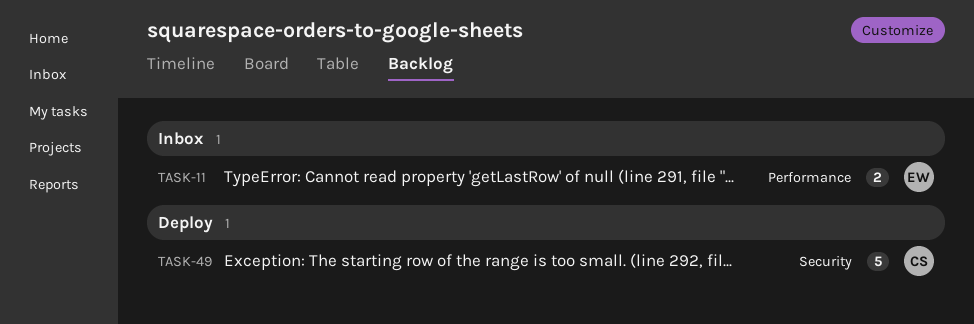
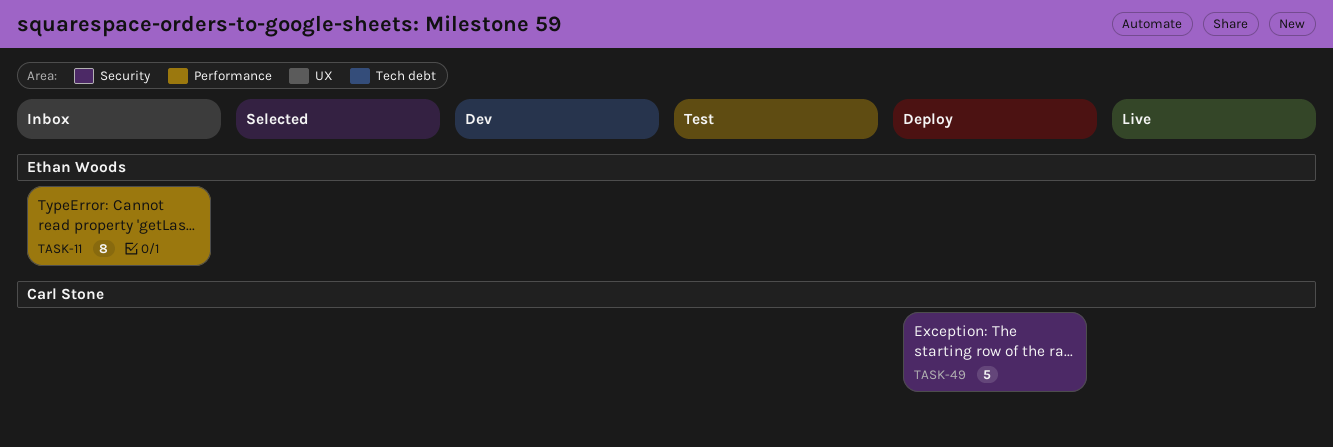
TASK-11, estimate: 2 -> 8

